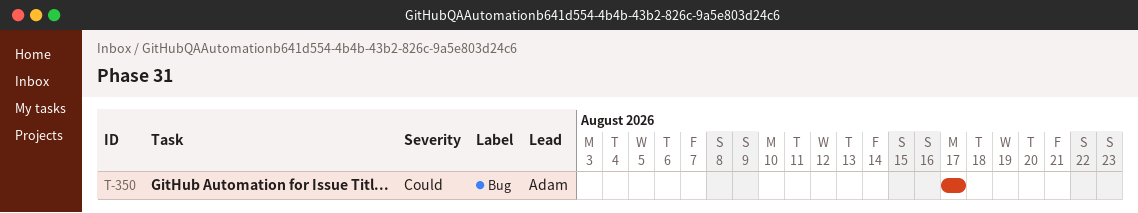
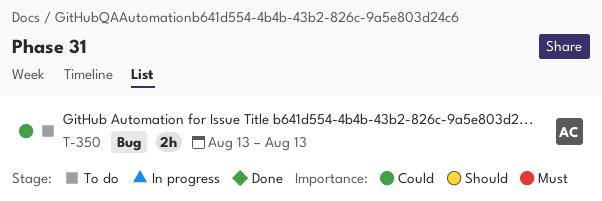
T-350, start: Aug 17 -> Aug 13
T-350, due: Aug 17 -> Aug 13

